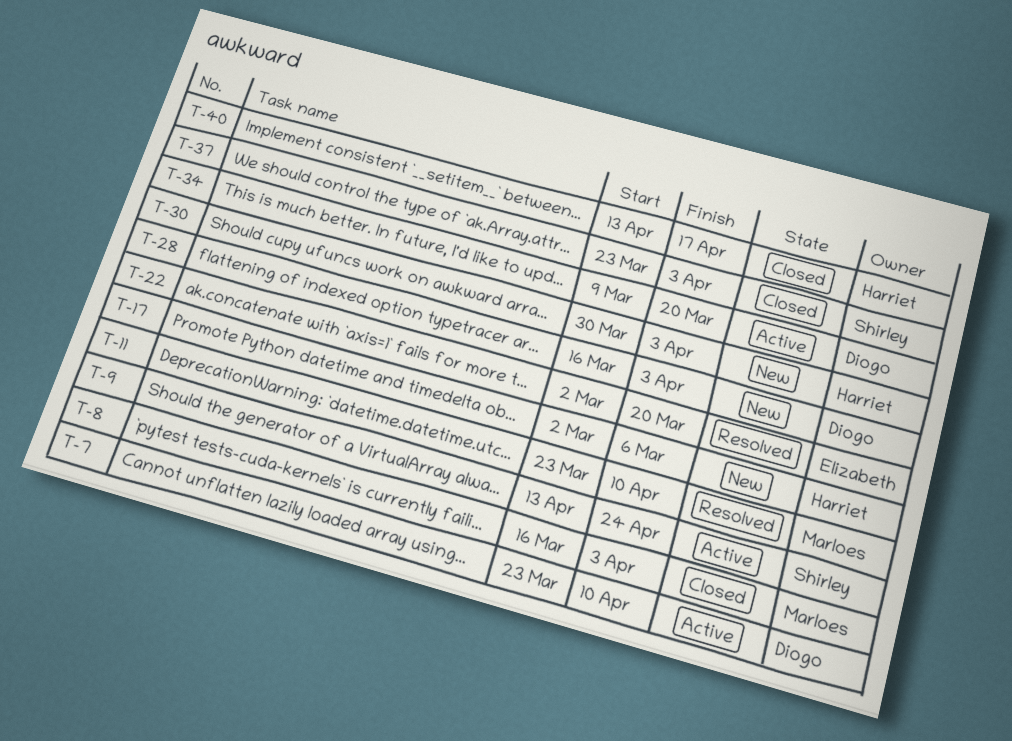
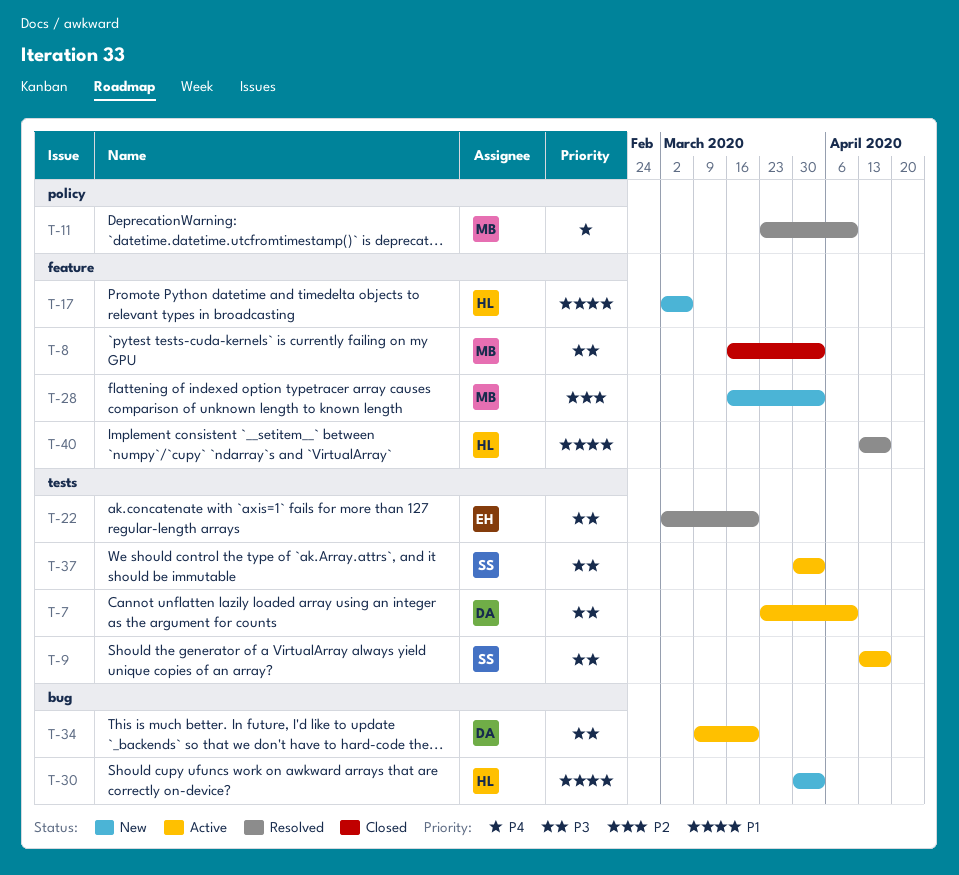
T-9, due: Apr 24 -> Apr 17
T-28, owner: Diogo -> Marloes
T-37, status: Closed -> Active
T-37, start: Mar 23 -> Mar 30
T-40, status: Closed -> Resolved

